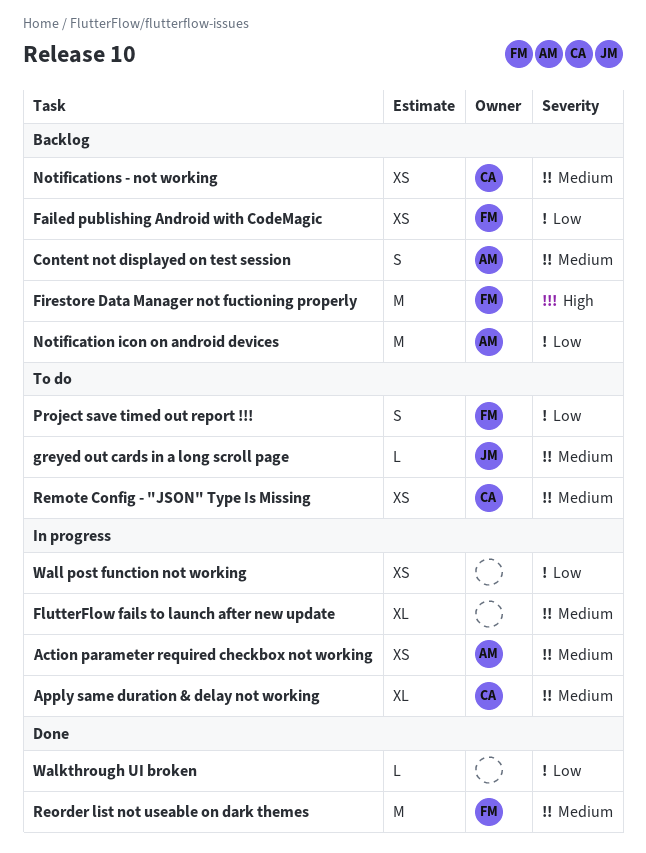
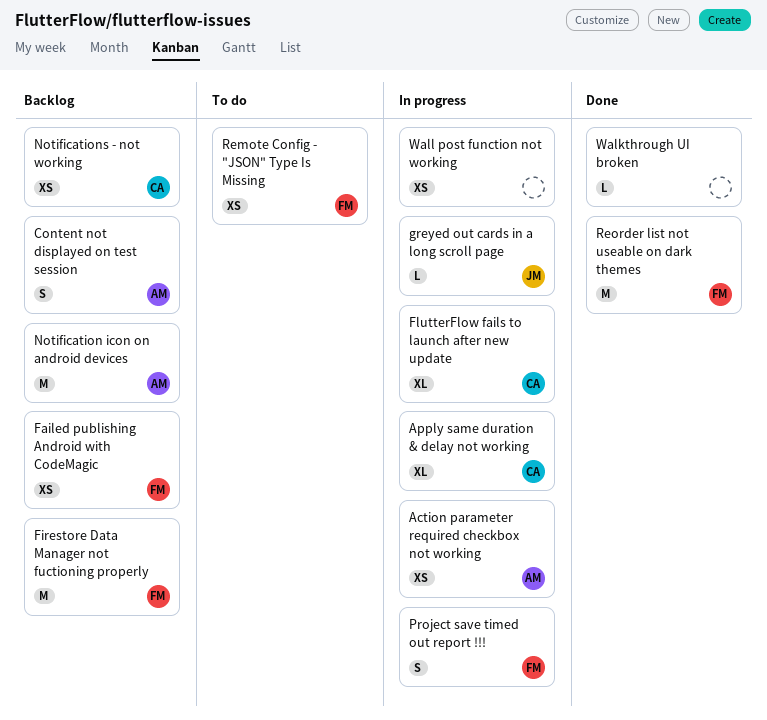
FlutterFlow fails to launch after new update, owner: none -> CA
greyed out cards in a long scroll page, status: To do -> In progress
Project save timed out report !!!, status: To do -> In progress
Remote Config - "JSON" Type Is Missing, owner: CA -> FM

